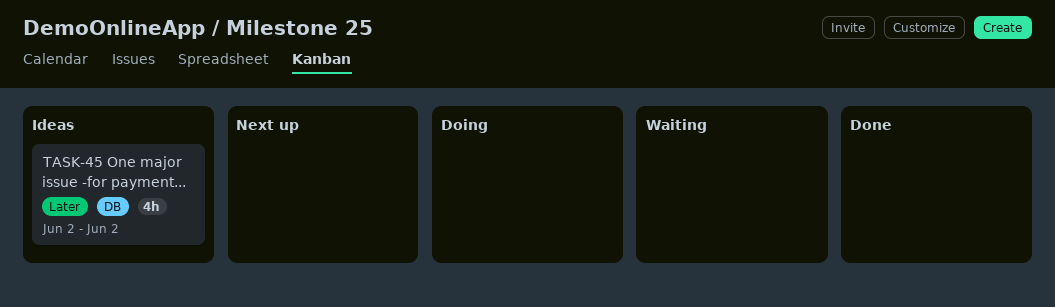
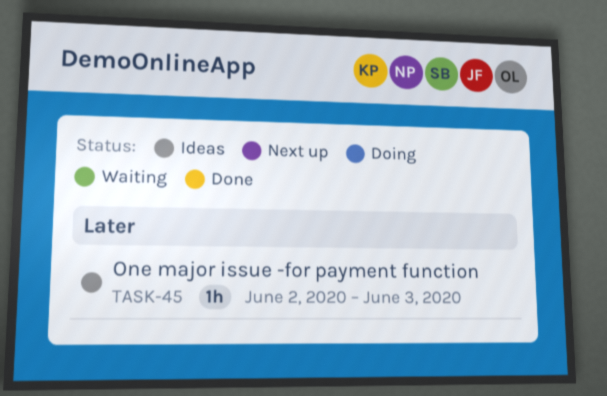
TASK-45, estimate: 4h -> 1h
TASK-45, due: Jun 2 -> Jun 3

